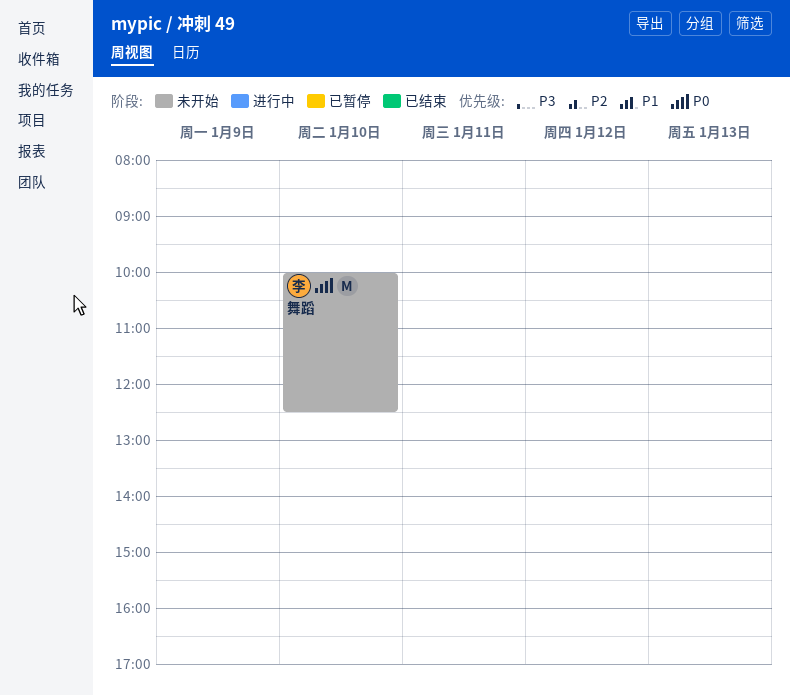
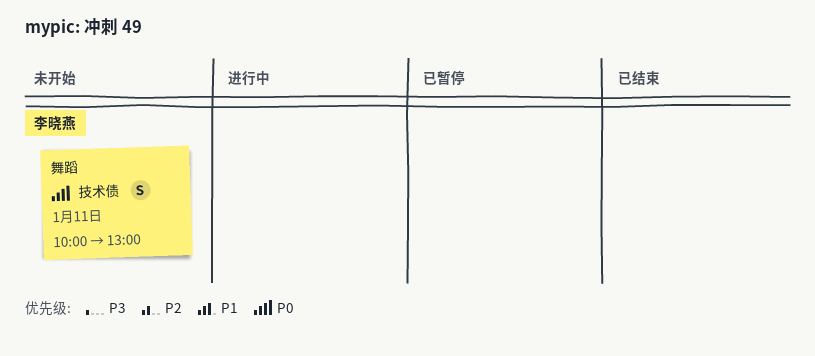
舞蹈, estimate: M -> S
舞蹈, day: Jan 10 -> Jan 11
舞蹈, ends: 12:30 -> 13:00

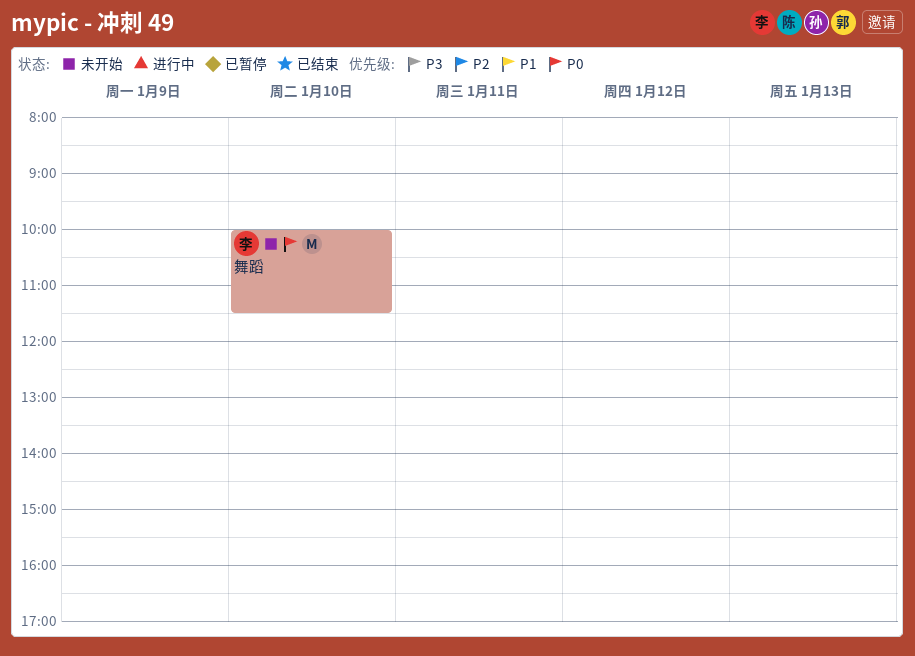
舞蹈, estimate: S -> M
舞蹈, day: Jan 11 -> Jan 10
舞蹈, ends: 13:00 -> 11:30

